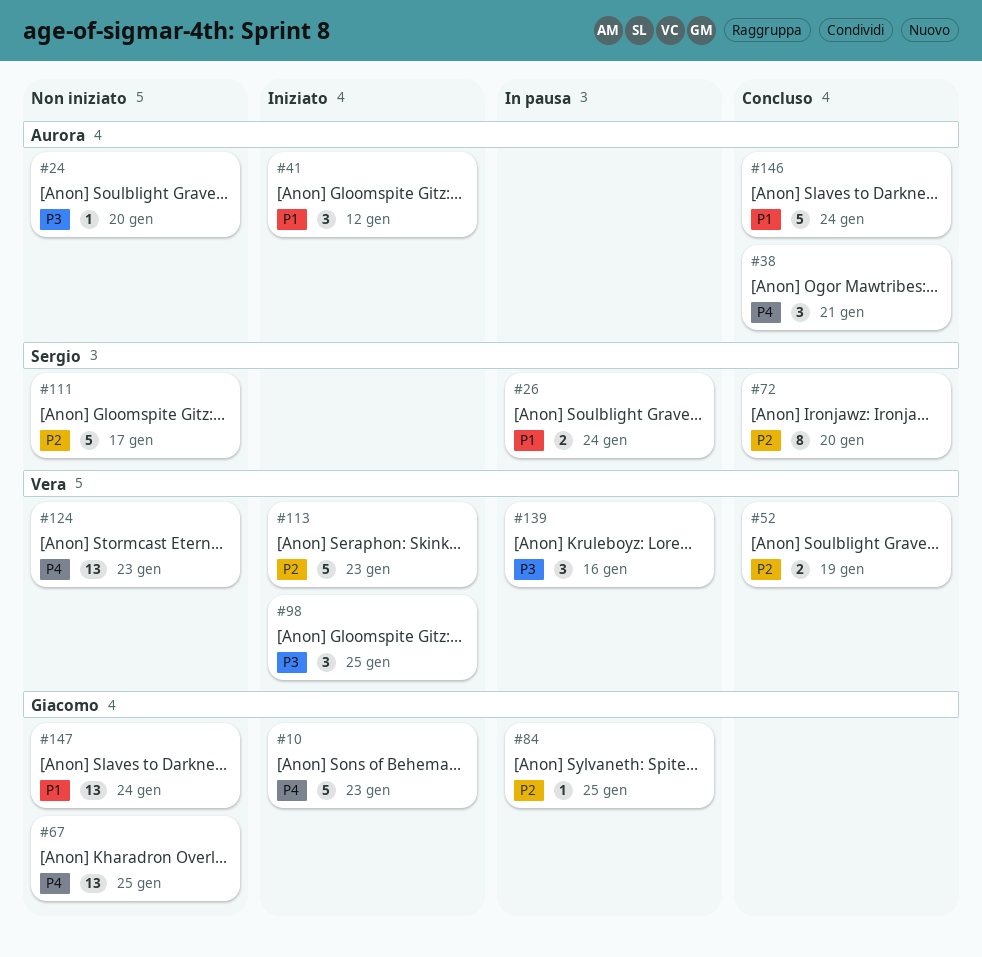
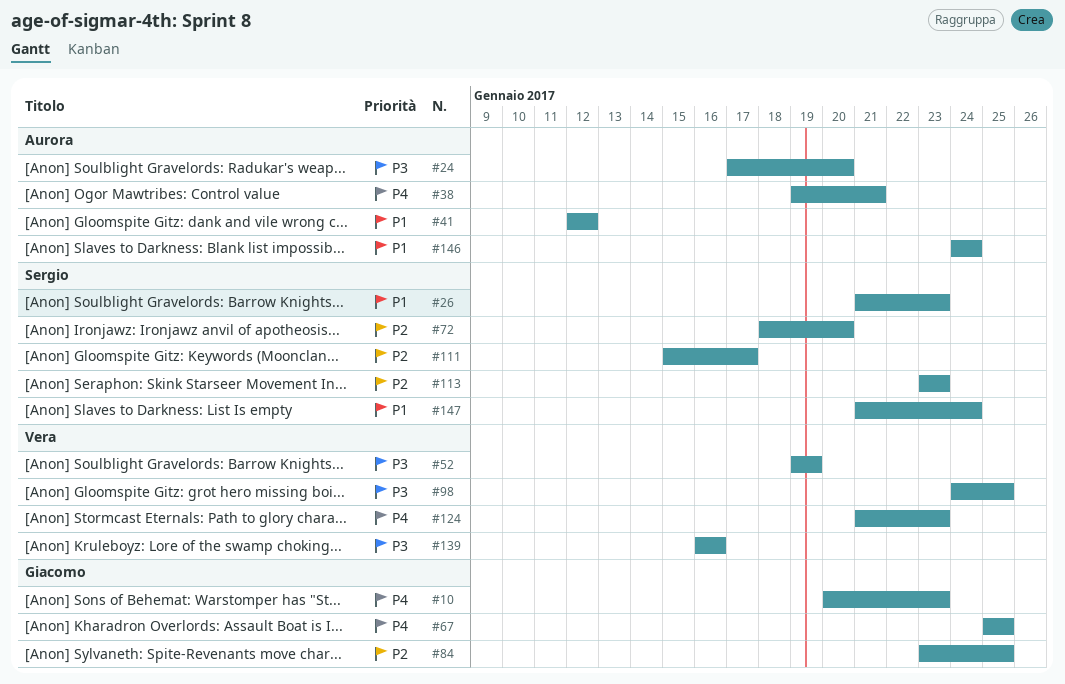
#26, due: Jan 24 -> Jan 23
#52, priority: P2 -> P3
#113, owner: Vera -> Sergio
#147, owner: Giacomo -> Sergio

